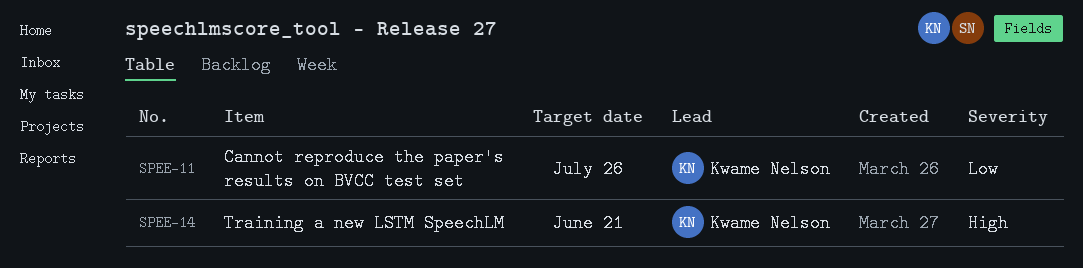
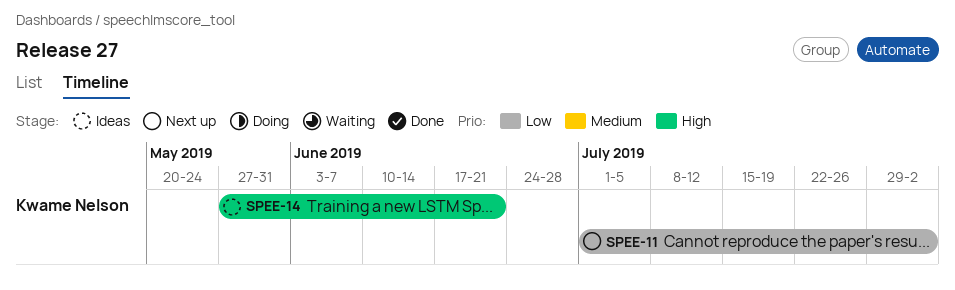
SPEE-11, due: Jul 26 -> Aug 2

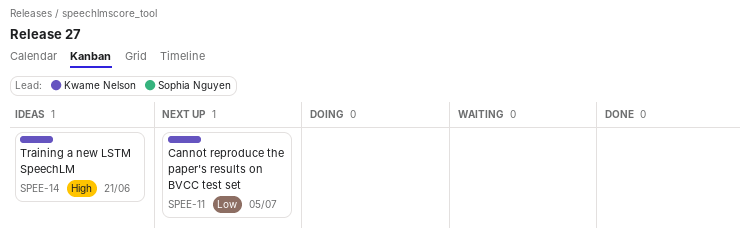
SPEE-11, due: Aug 2 -> Jul 5

